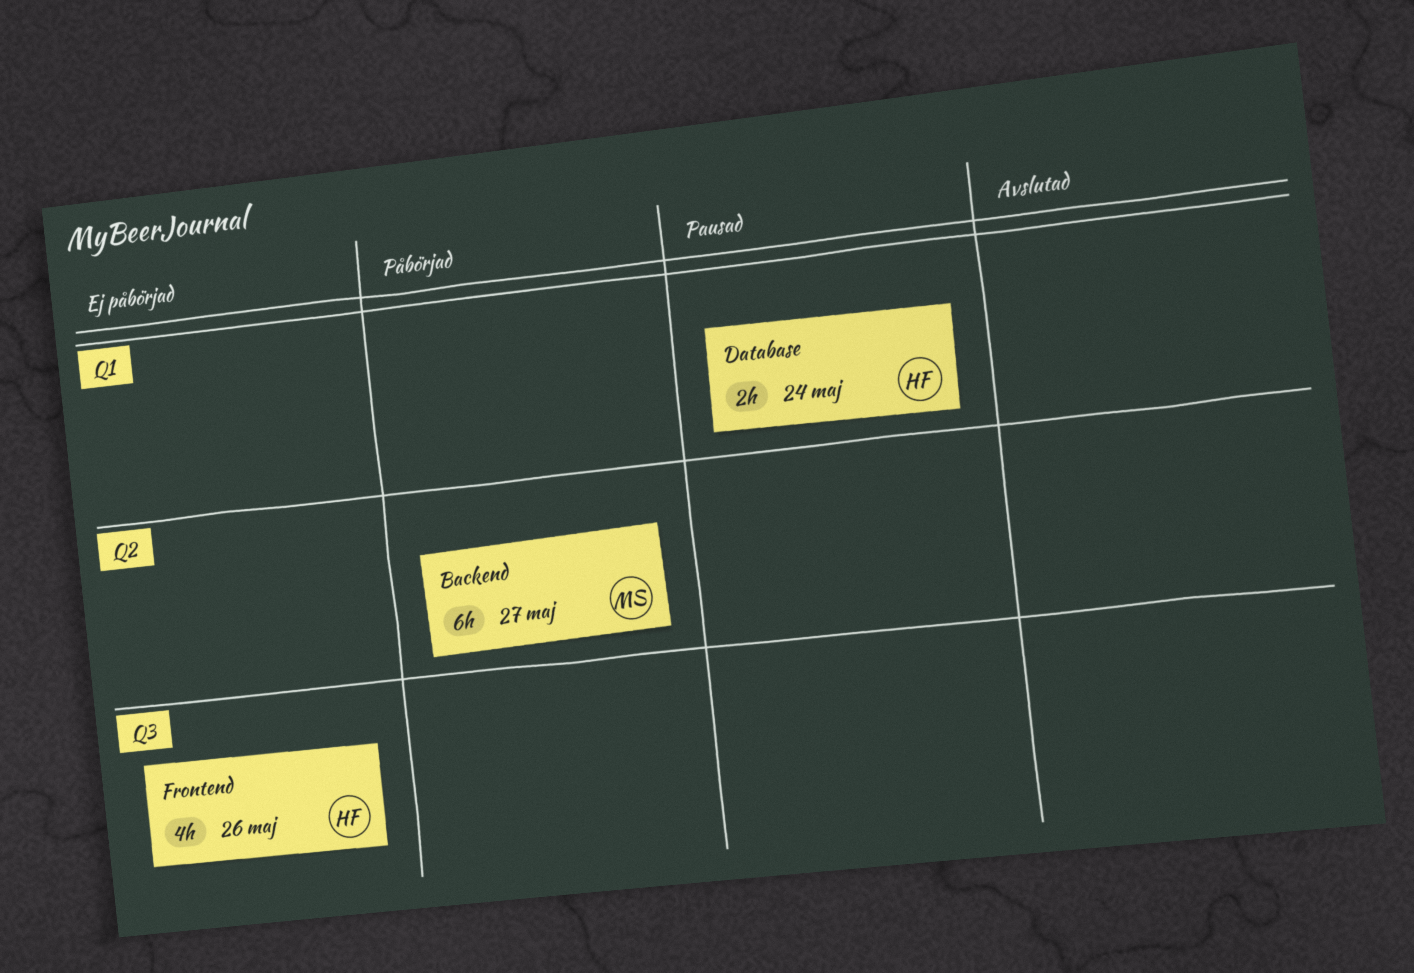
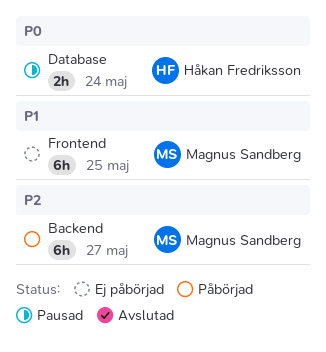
Frontend, owner: Håkan Fredriksson -> Magnus Sandberg
Frontend, estimate: 4h -> 6h
Frontend, due: May 26 -> May 25

